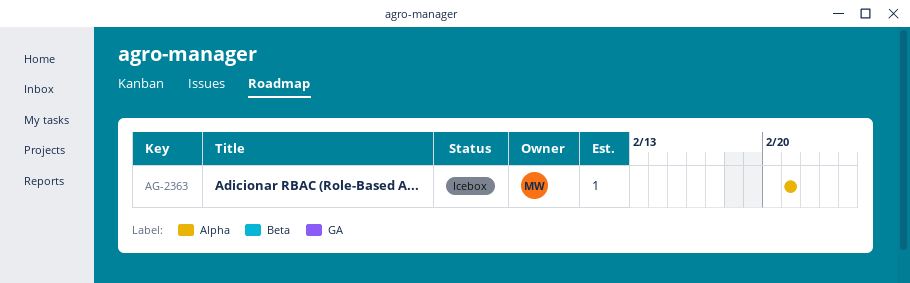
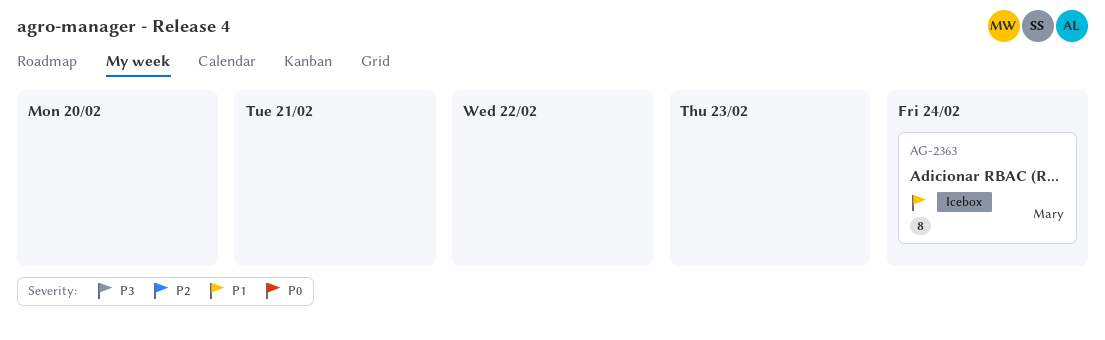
AG-2363, estimate: 1 -> 8
AG-2363, due: Feb 21 -> Feb 24

